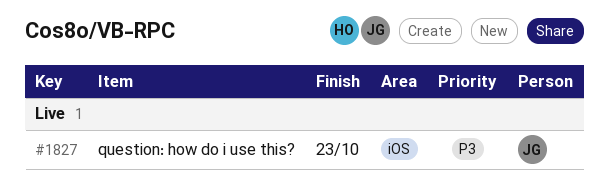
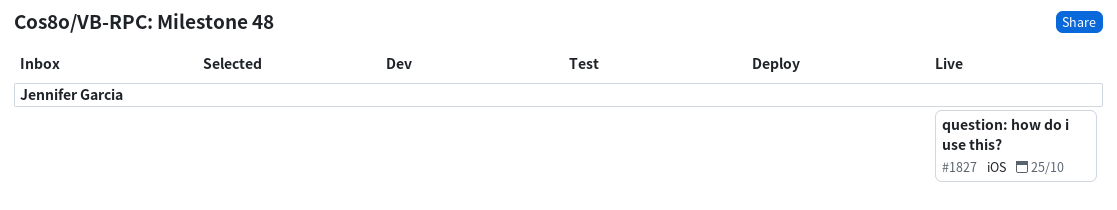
#1827, due: Oct 23 -> Oct 25

